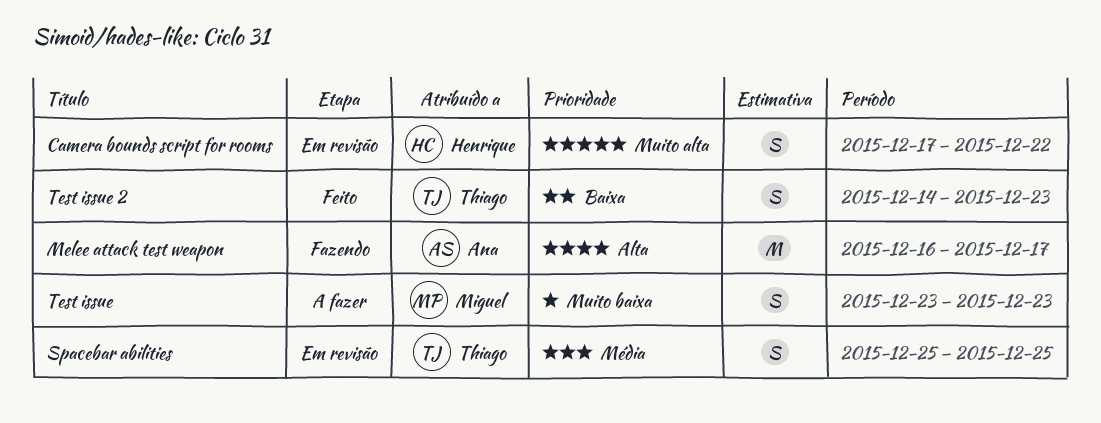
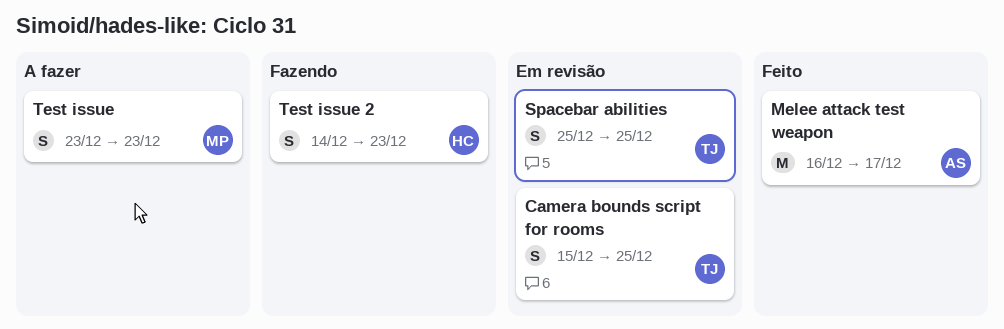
Camera bounds script for rooms, owner: Henrique -> Thiago
Camera bounds script for rooms, start: Dec 17 -> Dec 15
Camera bounds script for rooms, due: Dec 22 -> Dec 25
Melee attack test weapon, status: Fazendo -> Feito
Test issue 2, status: Feito -> Fazendo
Test issue 2, owner: Thiago -> Henrique

